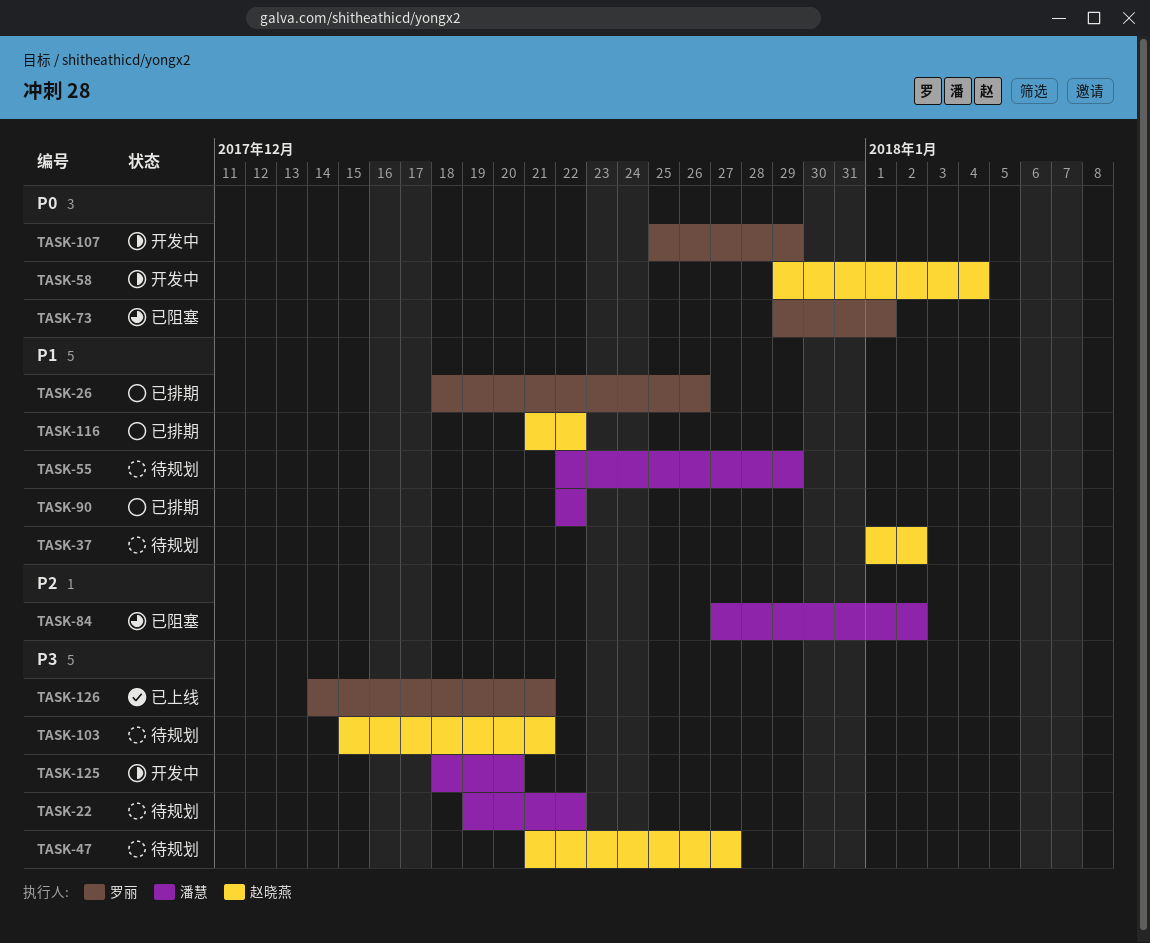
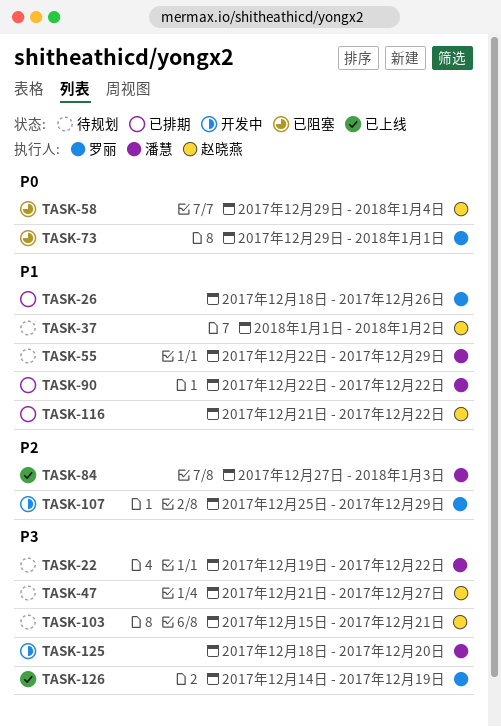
TASK-58, status: 开发中 -> 已阻塞
TASK-84, status: 已阻塞 -> 已上线
TASK-84, due: Jan 2 -> Jan 3
TASK-107, priority: P0 -> P2
TASK-126, due: Dec 21 -> Dec 19

